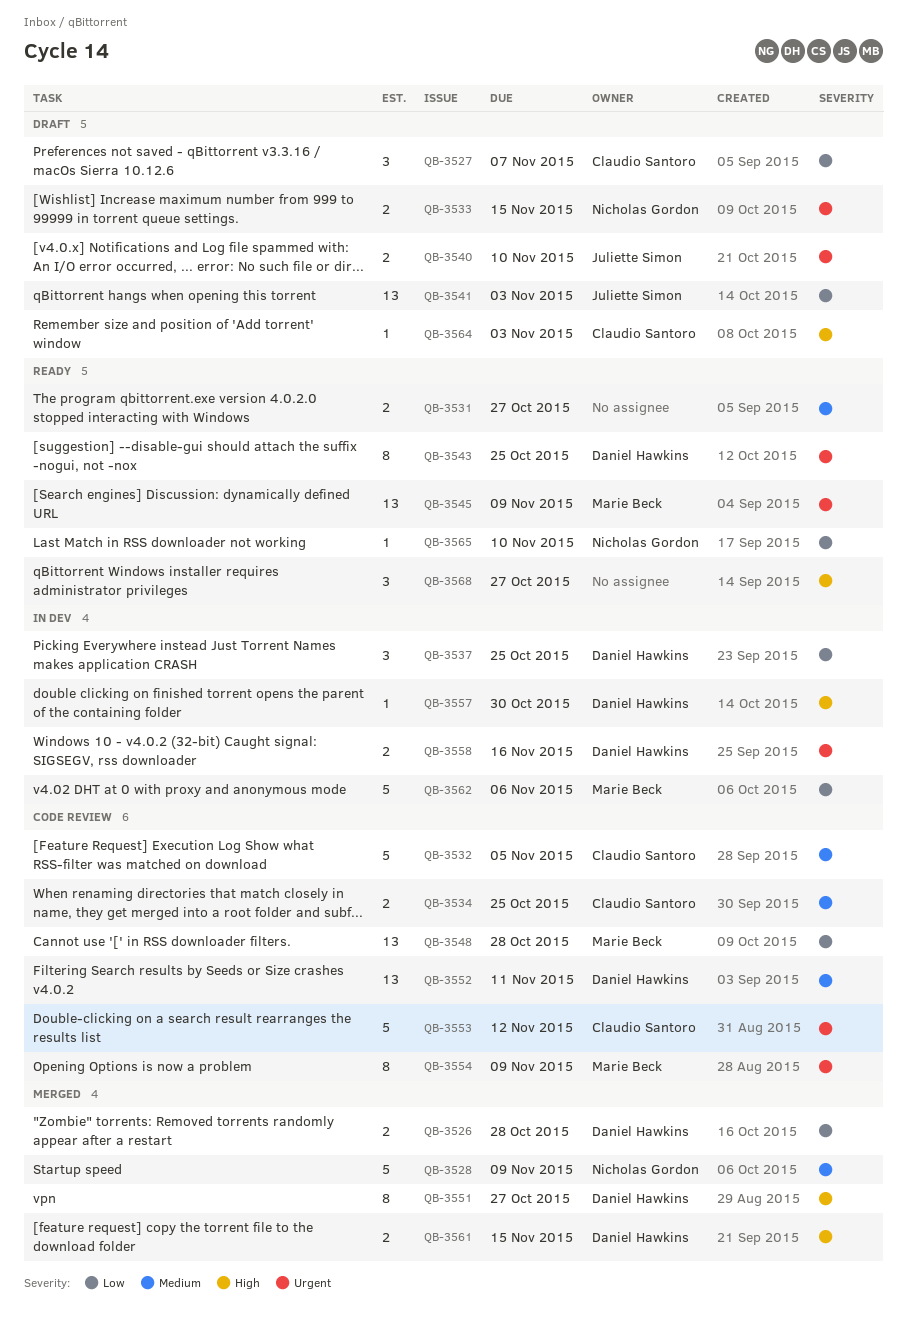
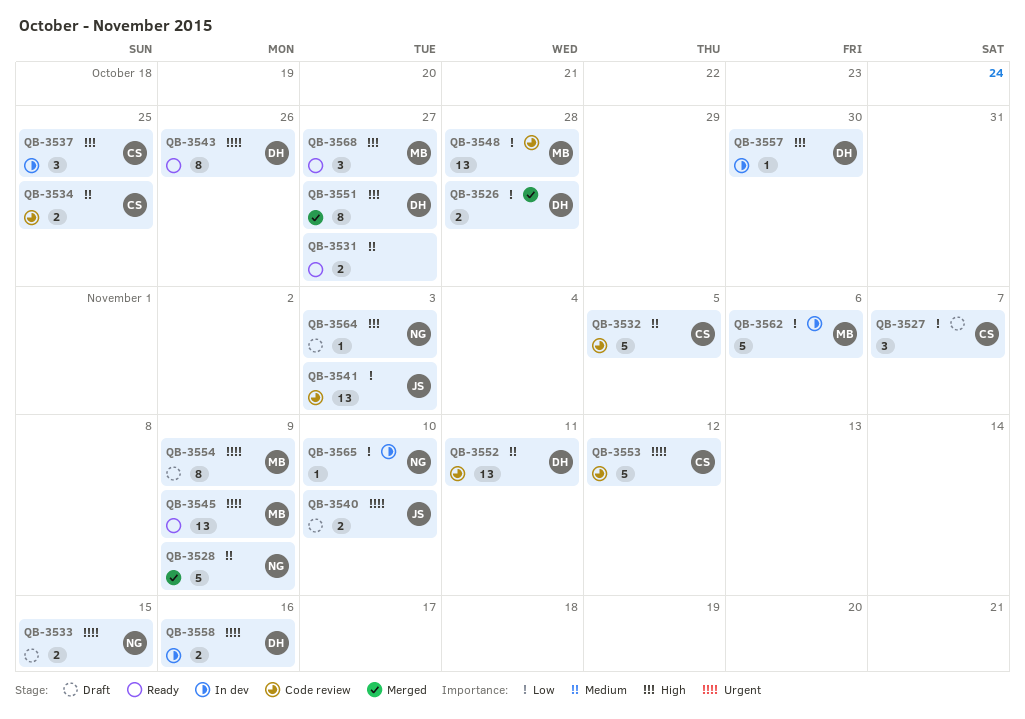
QB-3537, owner: Daniel Hawkins -> Claudio Santoro
QB-3537, priority: Low -> High
QB-3541, status: Draft -> Code review
QB-3543, due: Oct 25 -> Oct 26
QB-3554, status: Code review -> Draft
QB-3561: present -> none
QB-3564, owner: Claudio Santoro -> Nicholas Gordon
QB-3565, status: Ready -> In dev
QB-3568, owner: none -> Marie Beck

